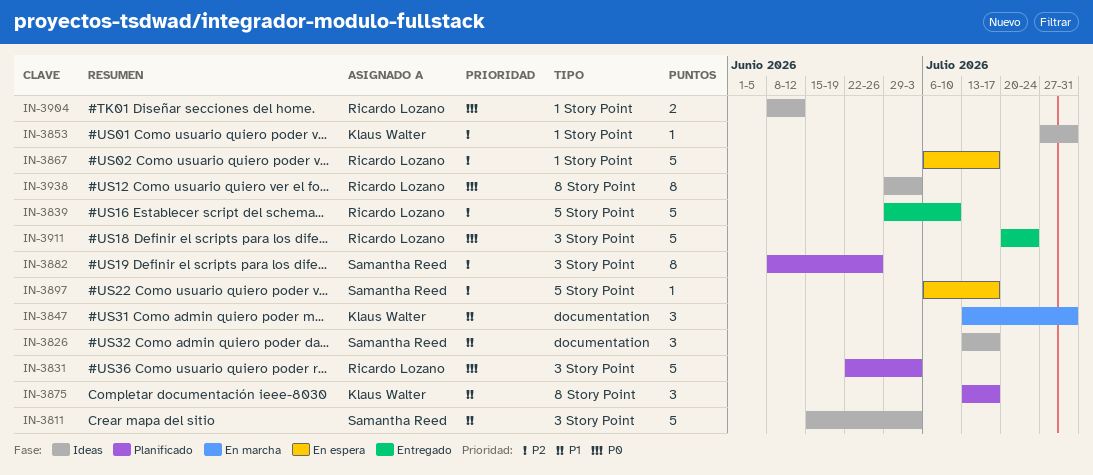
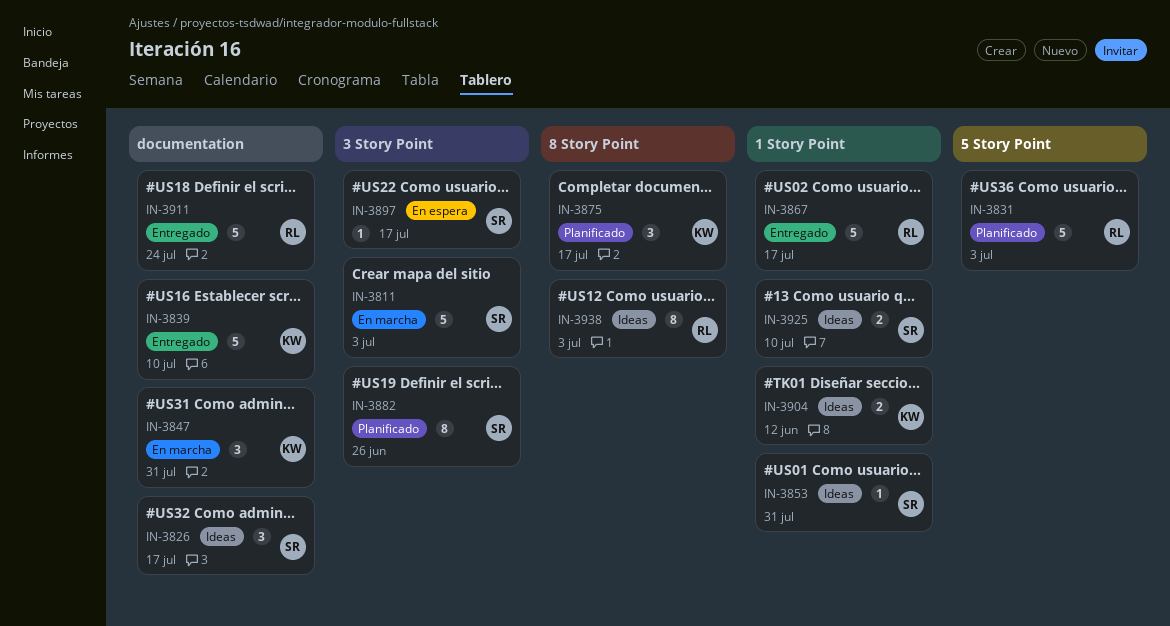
IN-3811, status: Ideas -> En marcha
IN-3831, label: 3 Story Point -> 5 Story Point
IN-3839, owner: Ricardo Lozano -> Klaus Walter
IN-3839, label: 5 Story Point -> documentation
IN-3853, owner: Klaus Walter -> Samantha Reed
IN-3867, status: En espera -> Entregado
IN-3897, label: 5 Story Point -> 3 Story Point
IN-3904, owner: Ricardo Lozano -> Klaus Walter
IN-3911, label: 3 Story Point -> documentation
IN-3925: none -> present

